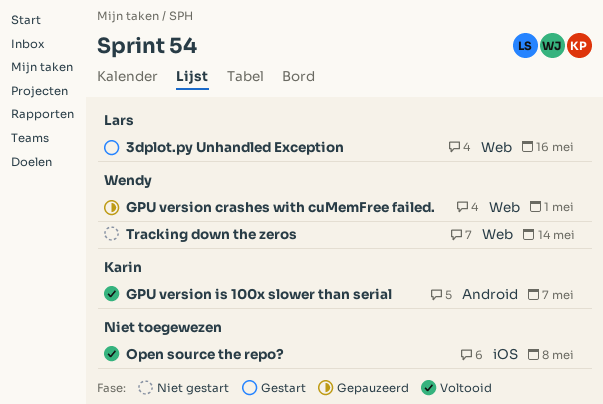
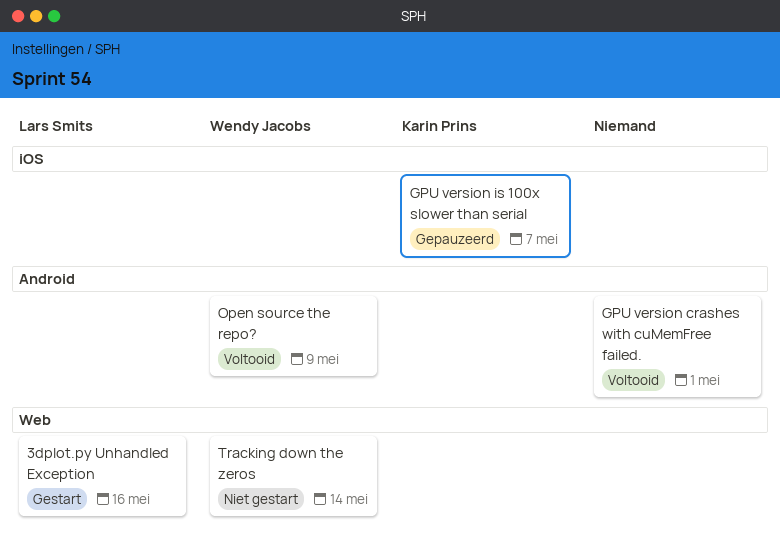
GPU version crashes with cuMemFree failed., status: Gepauzeerd -> Voltooid
GPU version crashes with cuMemFree failed., owner: Wendy Jacobs -> none
GPU version crashes with cuMemFree failed., label: Web -> Android
GPU version is 100x slower than serial, status: Voltooid -> Gepauzeerd
GPU version is 100x slower than serial, label: Android -> iOS
Open source the repo?, owner: none -> Wendy Jacobs
Open source the repo?, label: iOS -> Android
Open source the repo?, due: May 8 -> May 9

